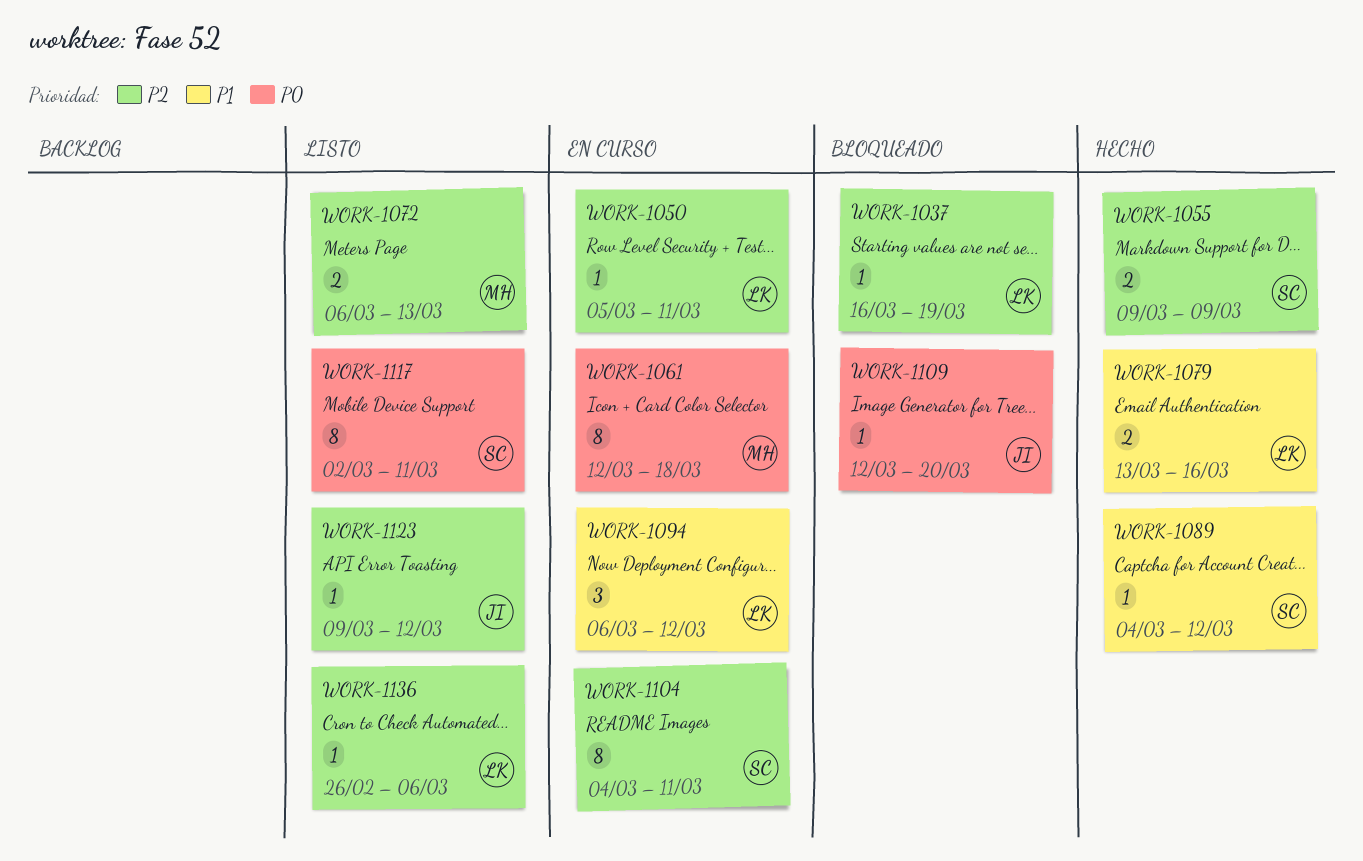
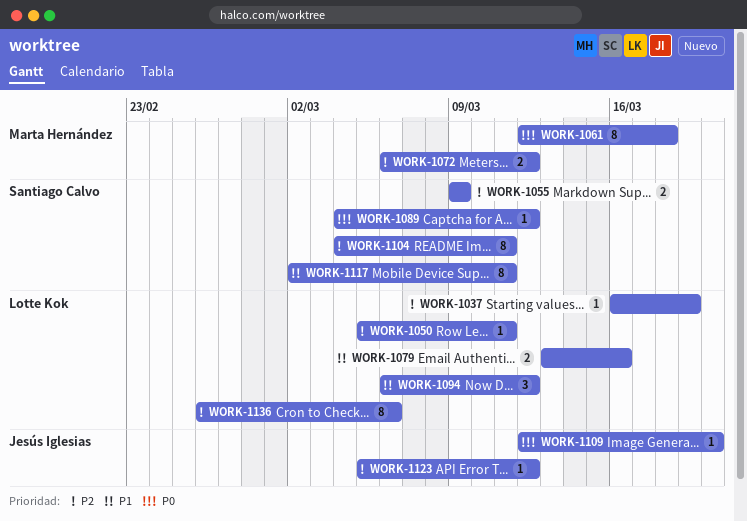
WORK-1072, due: Mar 13 -> Mar 12
WORK-1089, priority: P1 -> P0
WORK-1117, priority: P0 -> P1
WORK-1123, start: Mar 9 -> Mar 5
WORK-1136, estimate: 1 -> 8

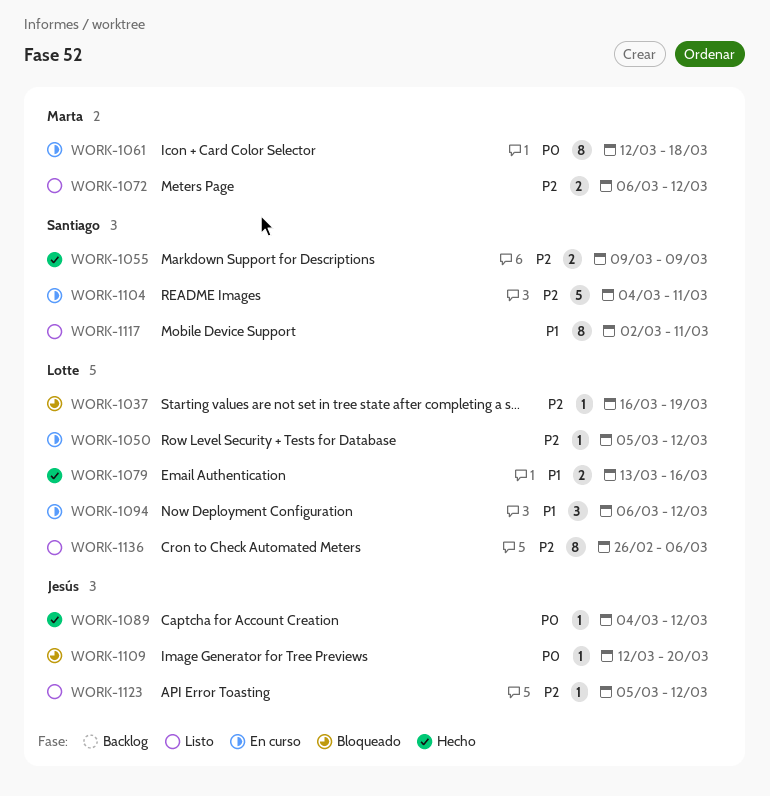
WORK-1050, due: Mar 11 -> Mar 12
WORK-1089, owner: Santiago Calvo -> Jesús Iglesias
WORK-1104, estimate: 8 -> 5

